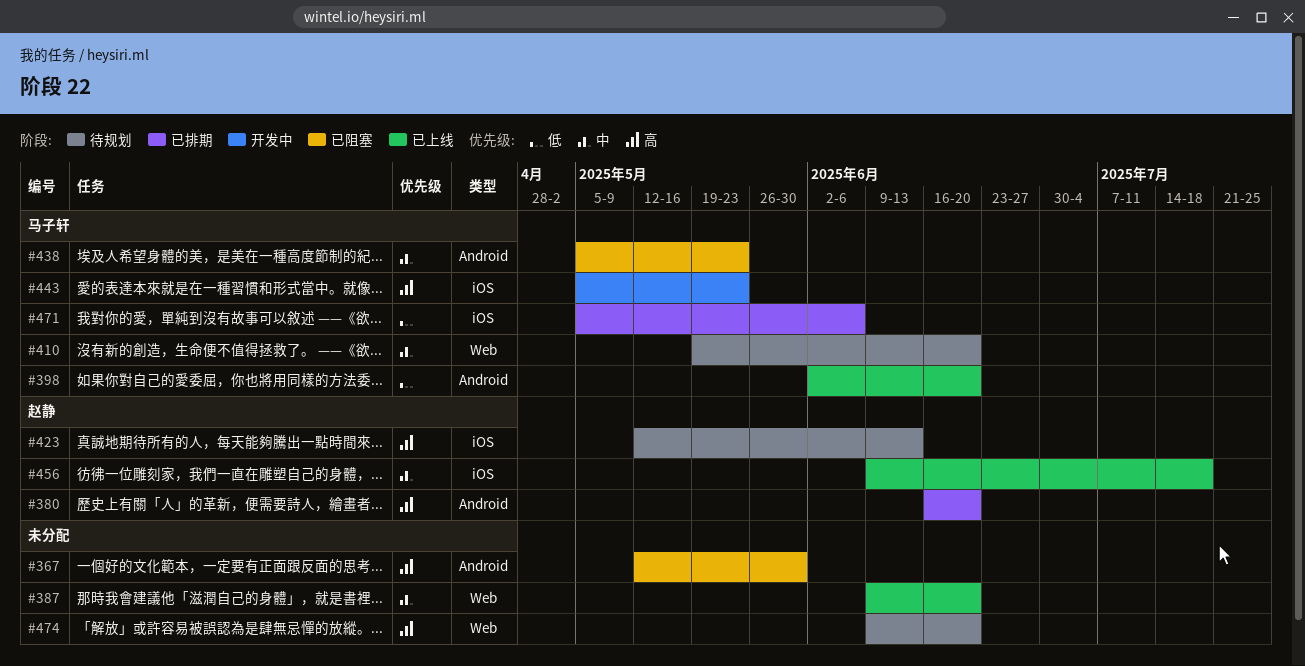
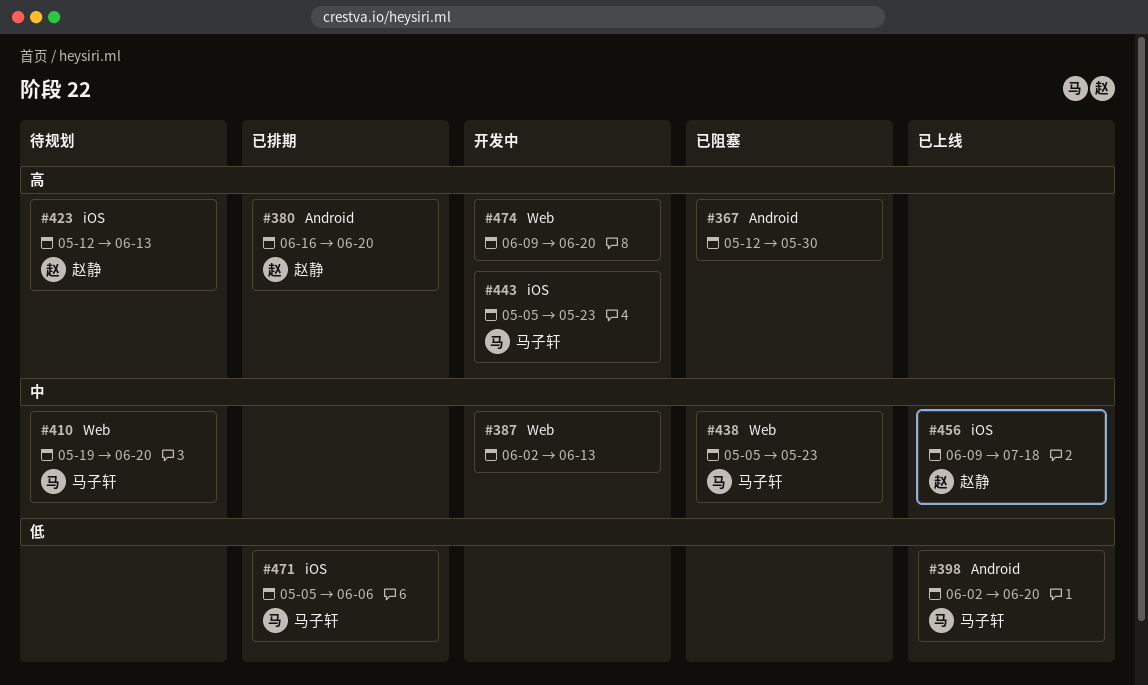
#387, status: 已上线 -> 开发中
#387, start: Jun 9 -> Jun 2
#387, due: Jun 20 -> Jun 13
#438, label: Android -> Web
#474, status: 待规划 -> 开发中

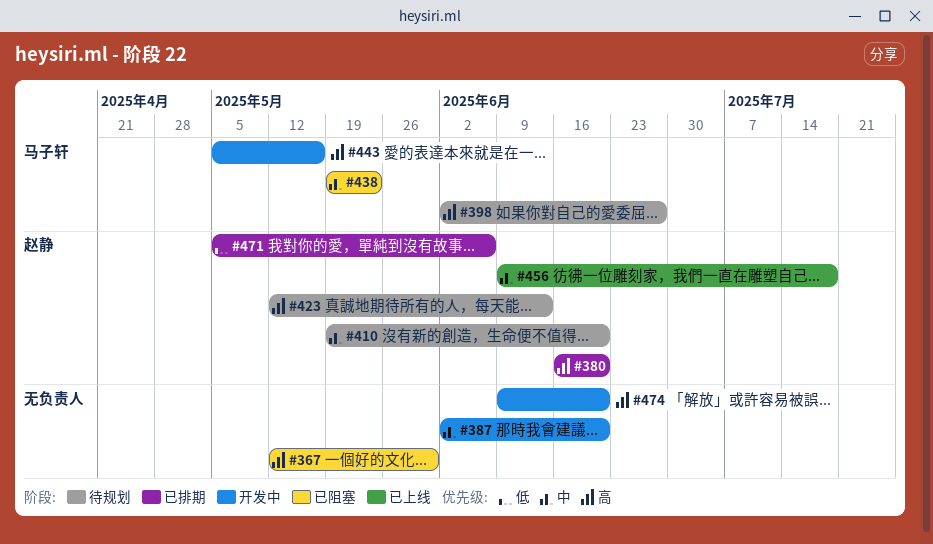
#387, due: Jun 13 -> Jun 20
#398, status: 已上线 -> 待规划
#398, priority: 低 -> 高
#398, due: Jun 20 -> Jun 27
#410, owner: 马子轩 -> 赵静
#438, start: May 5 -> May 19
#443, due: May 23 -> May 16
#471, owner: 马子轩 -> 赵静

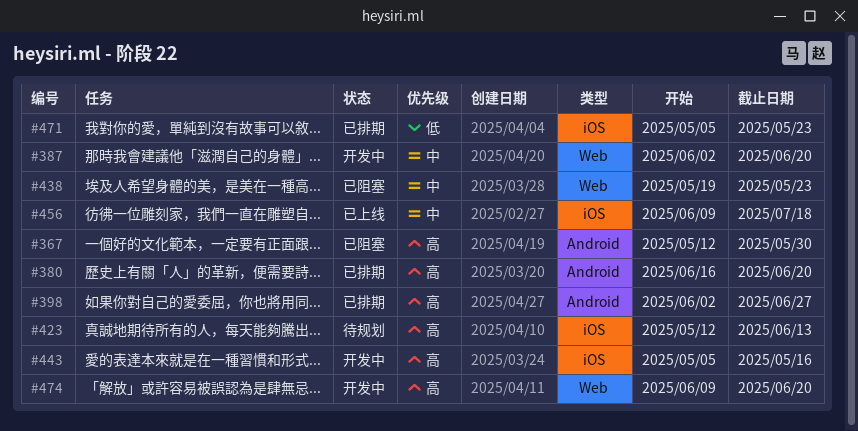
#398, status: 待规划 -> 已排期
#410: present -> none
#471, due: Jun 6 -> May 23

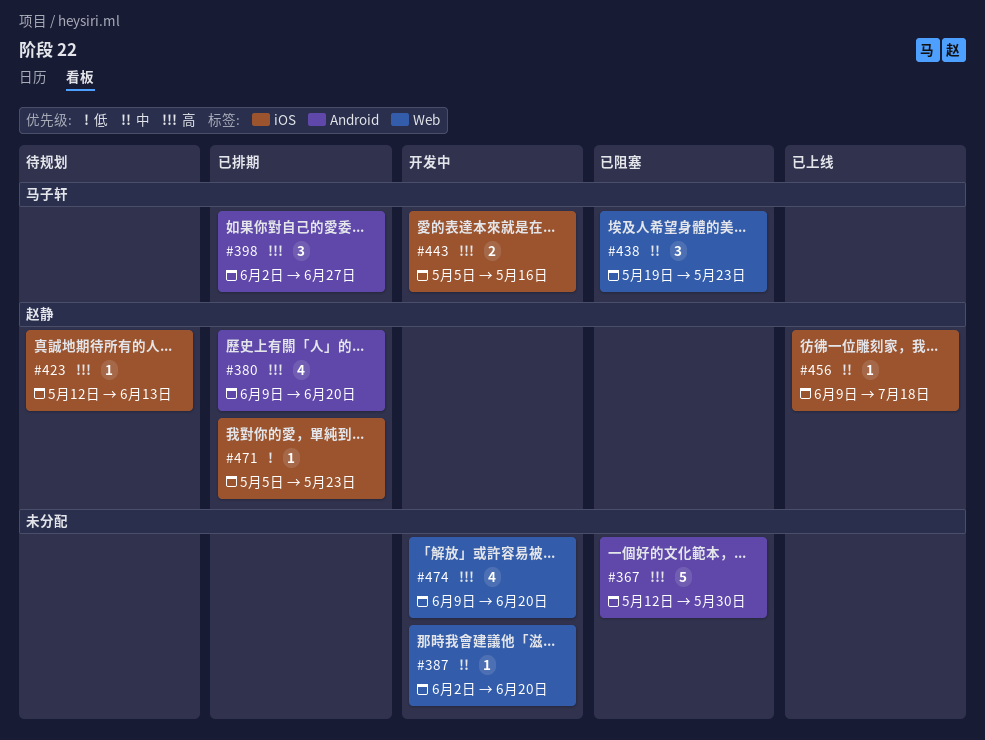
#380, start: Jun 16 -> Jun 9

